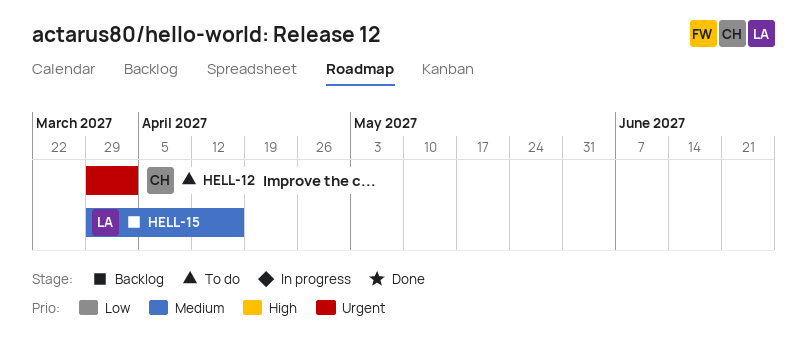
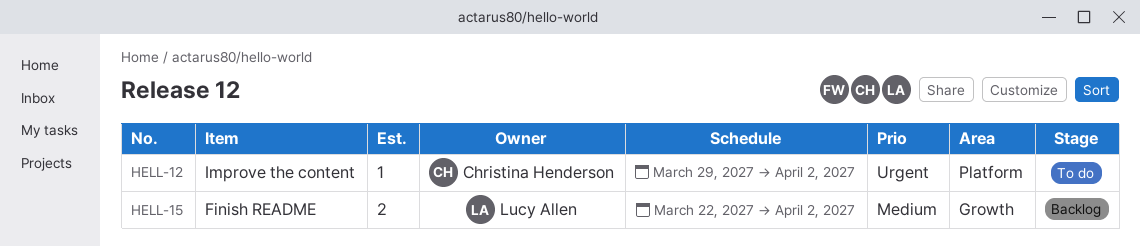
HELL-15, start: Mar 29 -> Mar 22
HELL-15, due: Apr 16 -> Apr 2

